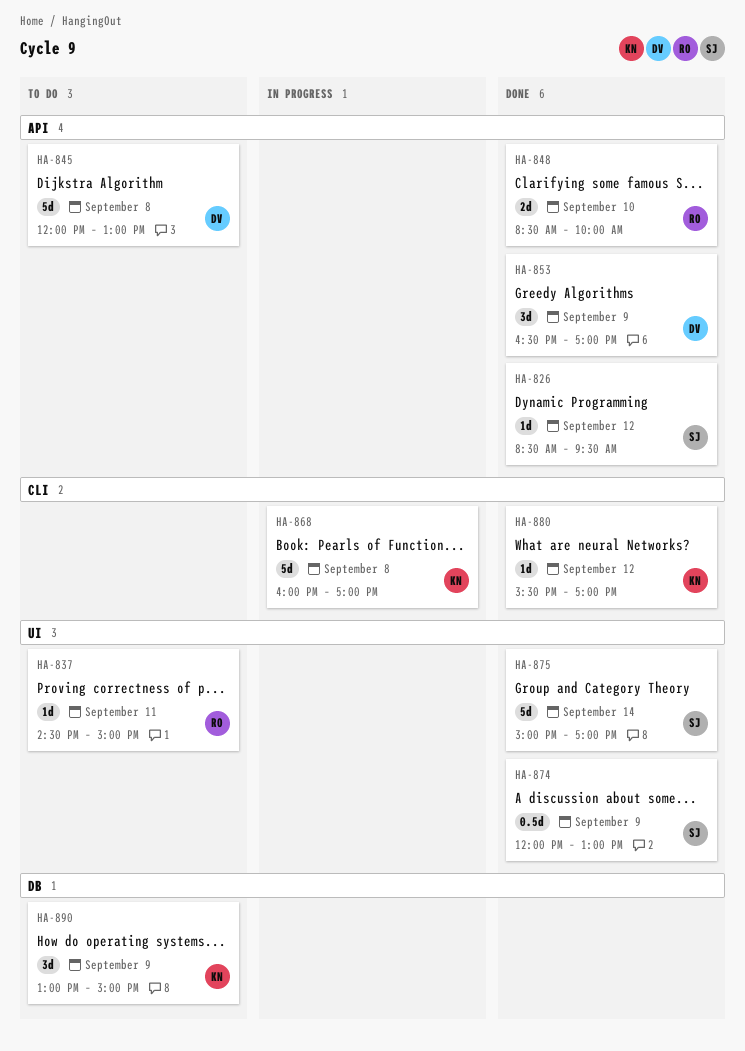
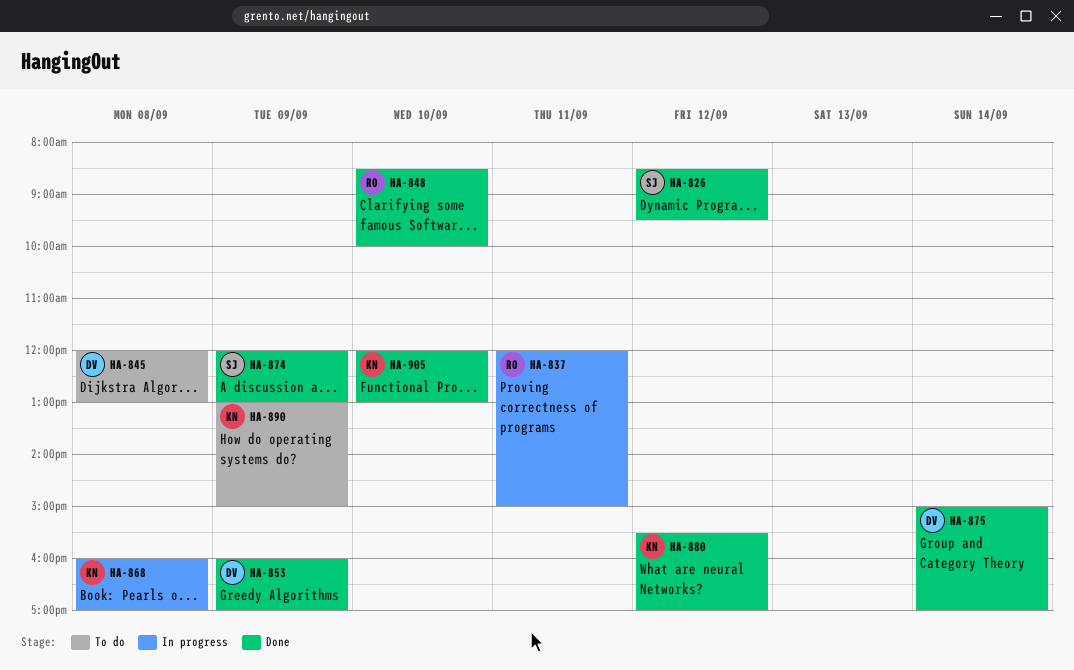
HA-837, status: To do -> In progress
HA-837, begins: 14:30 -> 12:00
HA-853, begins: 16:30 -> 16:00
HA-875, owner: SJ -> DV
HA-905: none -> present

